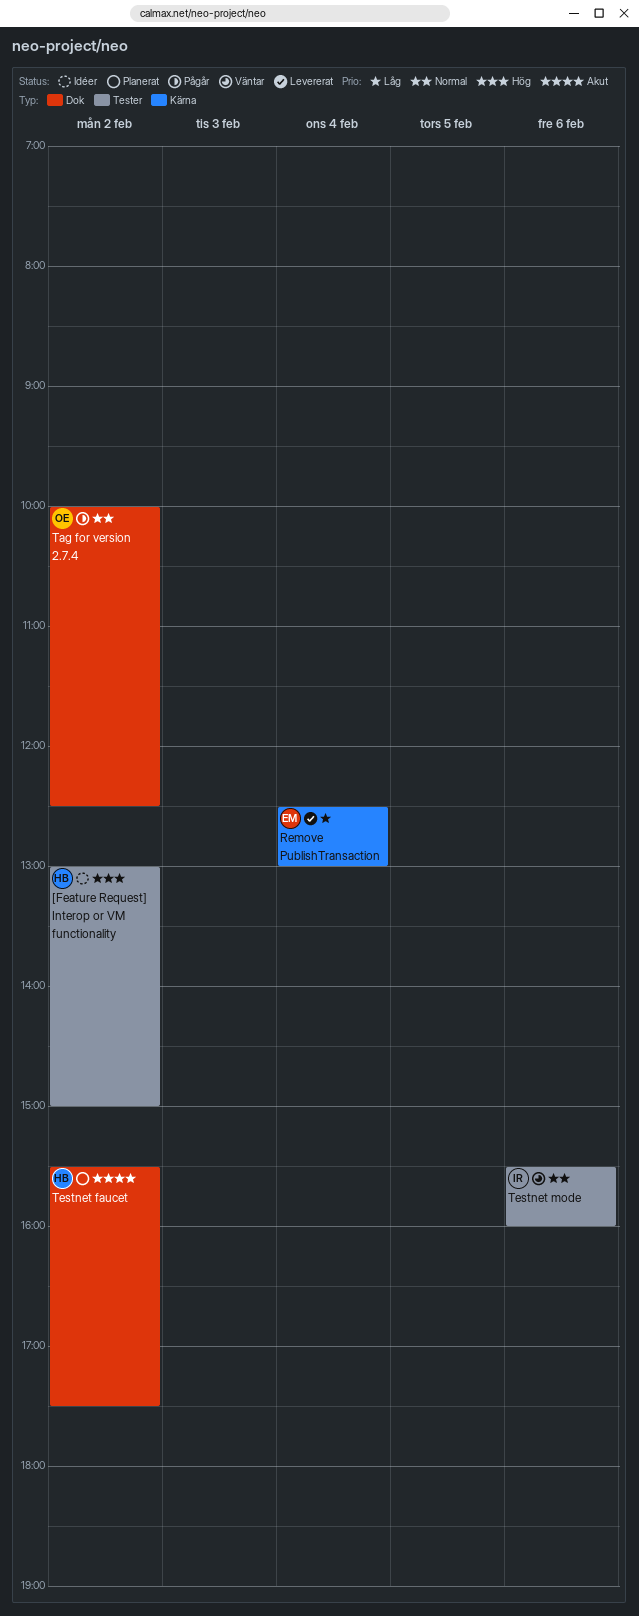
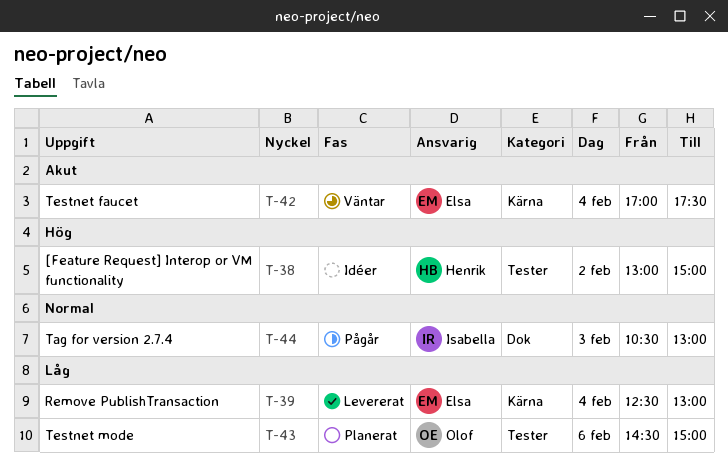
Tag for version 2.7.4, owner: Olof -> Isabella
Tag for version 2.7.4, day: Feb 2 -> Feb 3
Tag for version 2.7.4, begins: 10:00 -> 10:30
Tag for version 2.7.4, ends: 12:30 -> 13:00
Testnet faucet, status: Planerat -> Väntar
Testnet faucet, owner: Henrik -> Elsa
Testnet faucet, label: Dok -> Kärna
Testnet faucet, day: Feb 2 -> Feb 4
Testnet faucet, begins: 15:30 -> 17:00
Testnet mode, status: Väntar -> Planerat
Testnet mode, owner: Isabella -> Olof
Testnet mode, priority: Normal -> Låg
Testnet mode, begins: 15:30 -> 14:30
Testnet mode, ends: 16:00 -> 15:00

